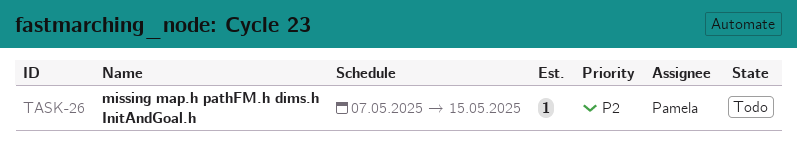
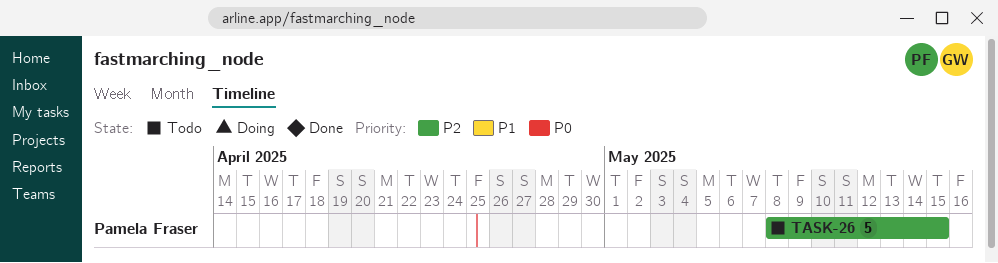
TASK-26, estimate: 1 -> 5
TASK-26, start: May 7 -> May 8

